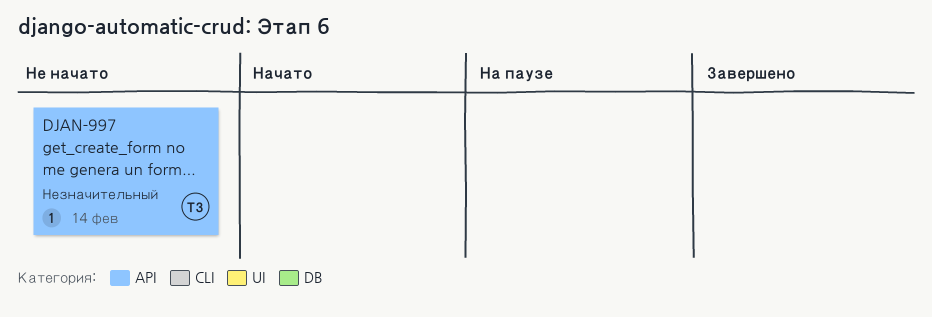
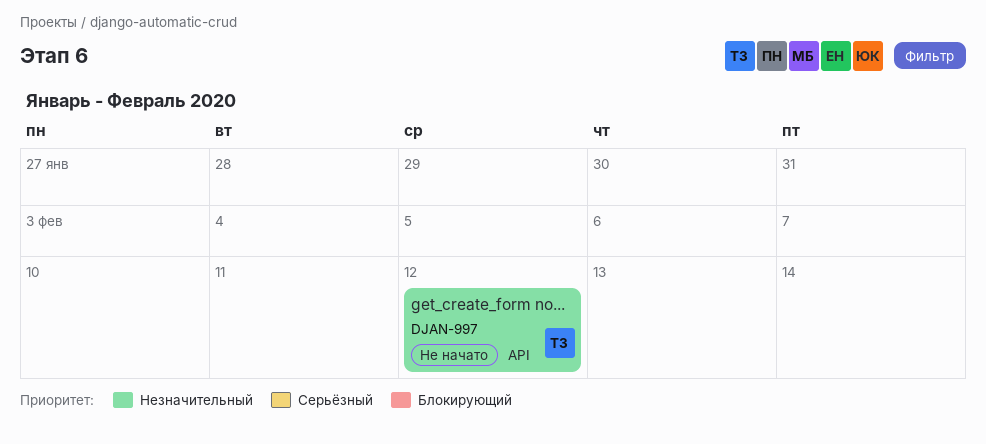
DJAN-997, due: Feb 14 -> Feb 12

